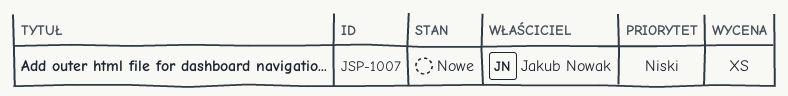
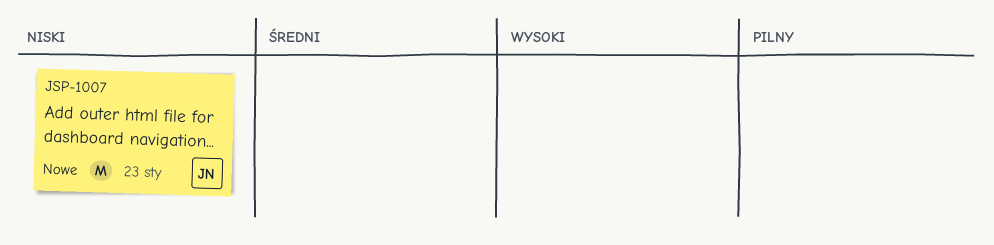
JSP-1007, estimate: XS -> M

